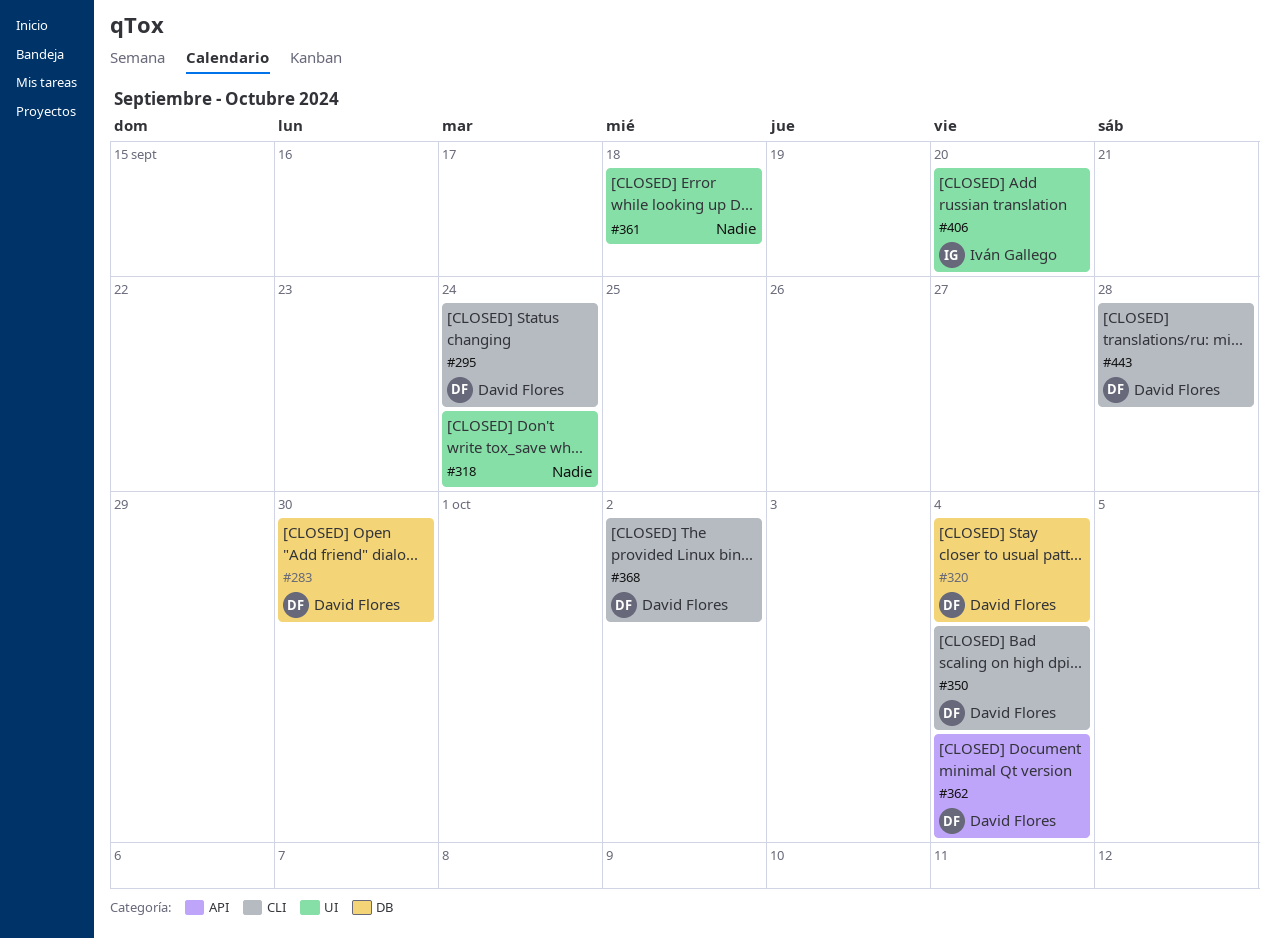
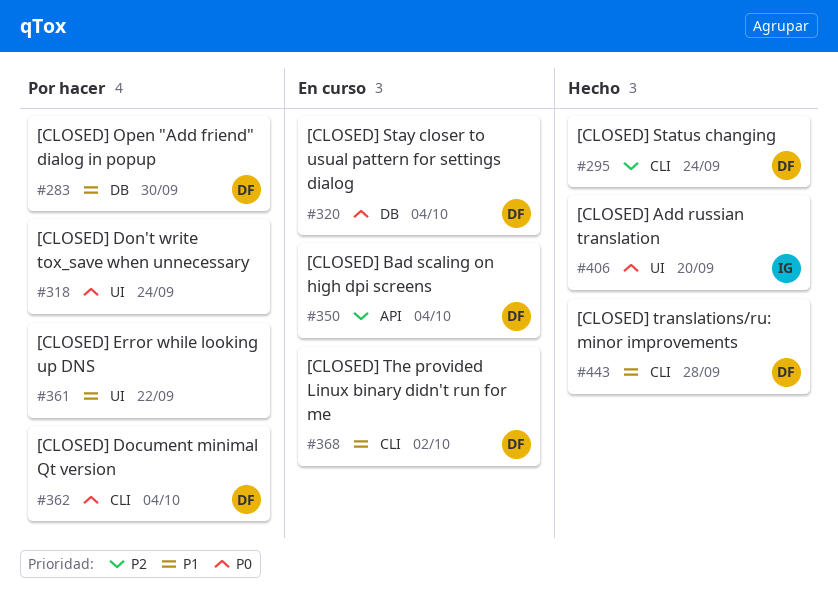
#350, label: CLI -> API
#361, due: Sep 18 -> Sep 22
#362, label: API -> CLI

